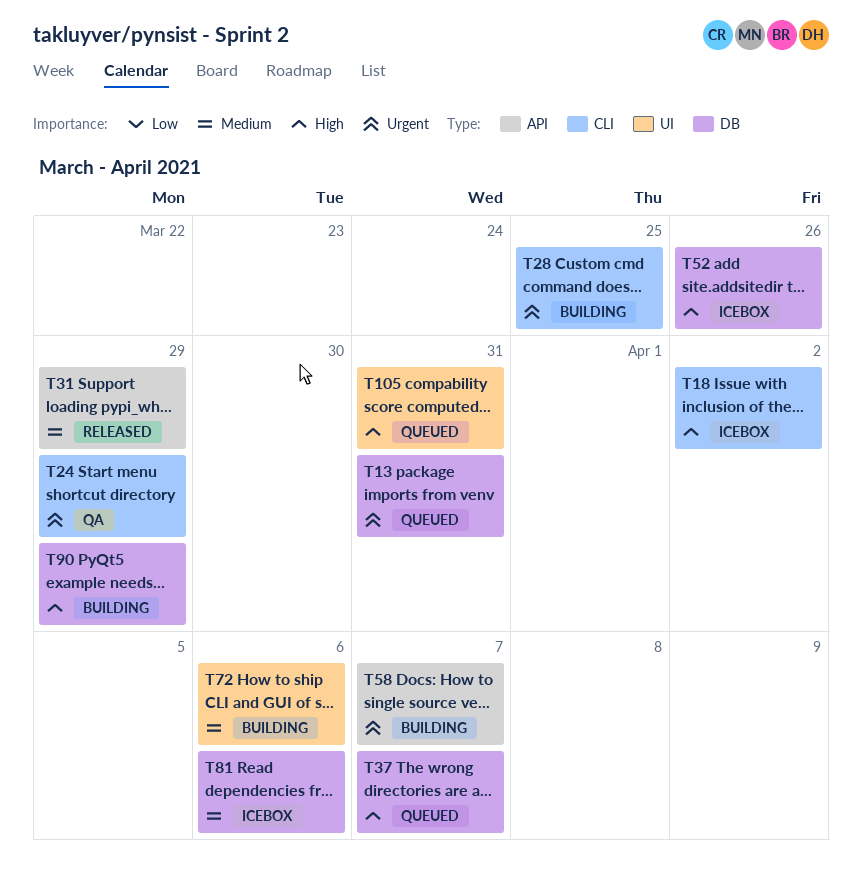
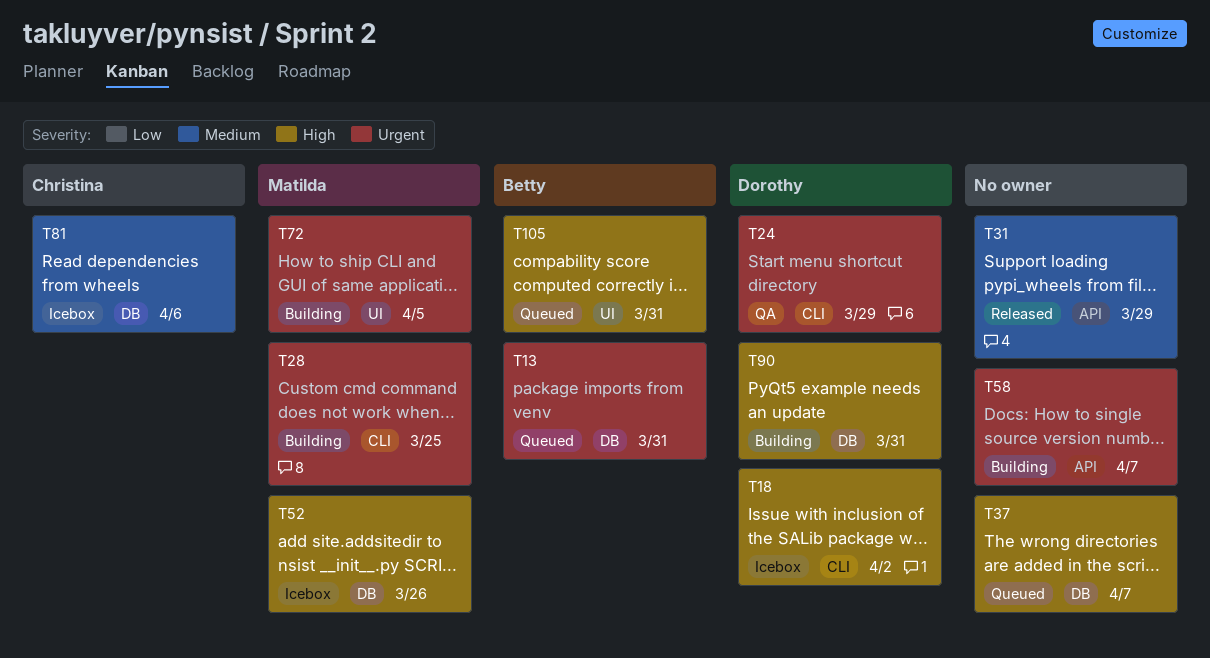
T72, priority: Medium -> Urgent
T72, due: Apr 6 -> Apr 5
T90, due: Mar 29 -> Mar 31

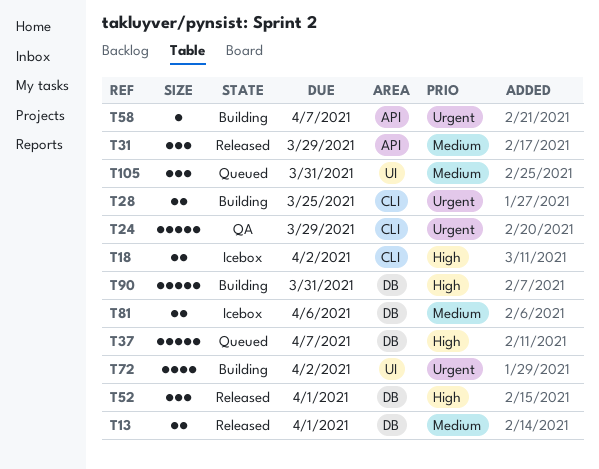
T13, status: Queued -> Released
T13, priority: Urgent -> Medium
T13, due: Mar 31 -> Apr 1
T52, status: Icebox -> Released
T52, due: Mar 26 -> Apr 1
T72, due: Apr 5 -> Apr 2
T105, priority: High -> Medium

